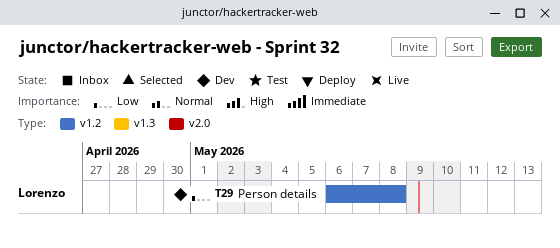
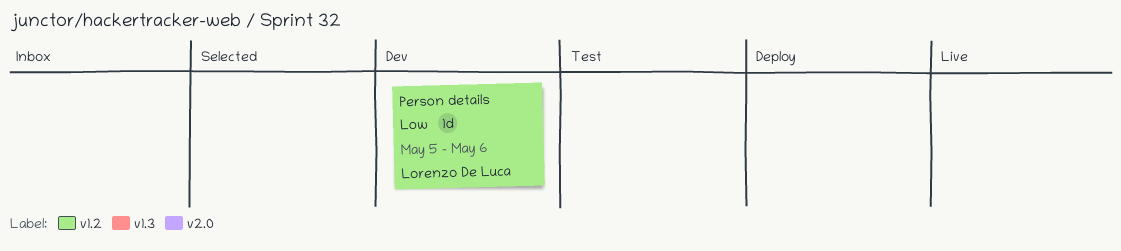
Person details, start: May 6 -> May 5
Person details, due: May 8 -> May 6

